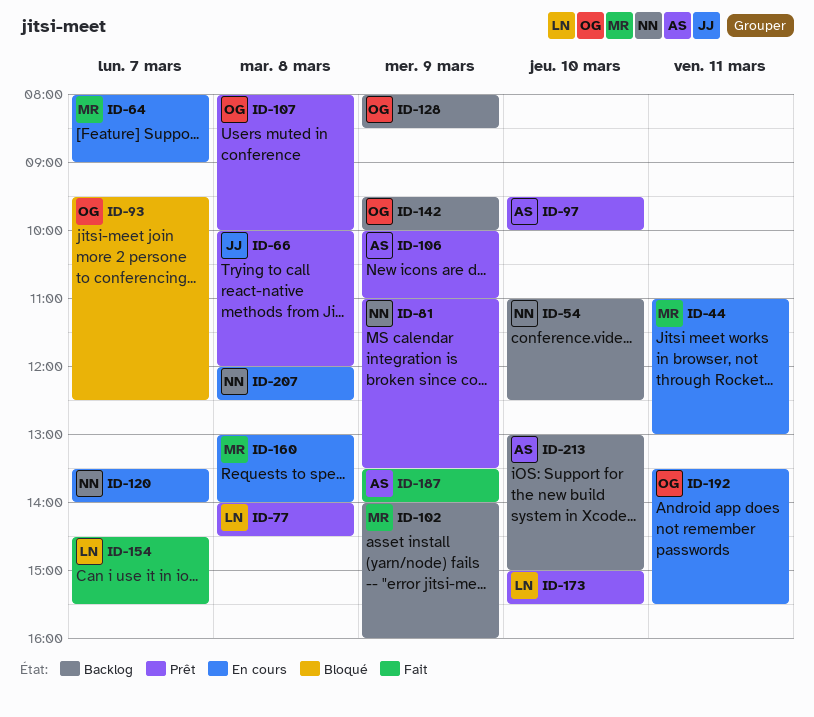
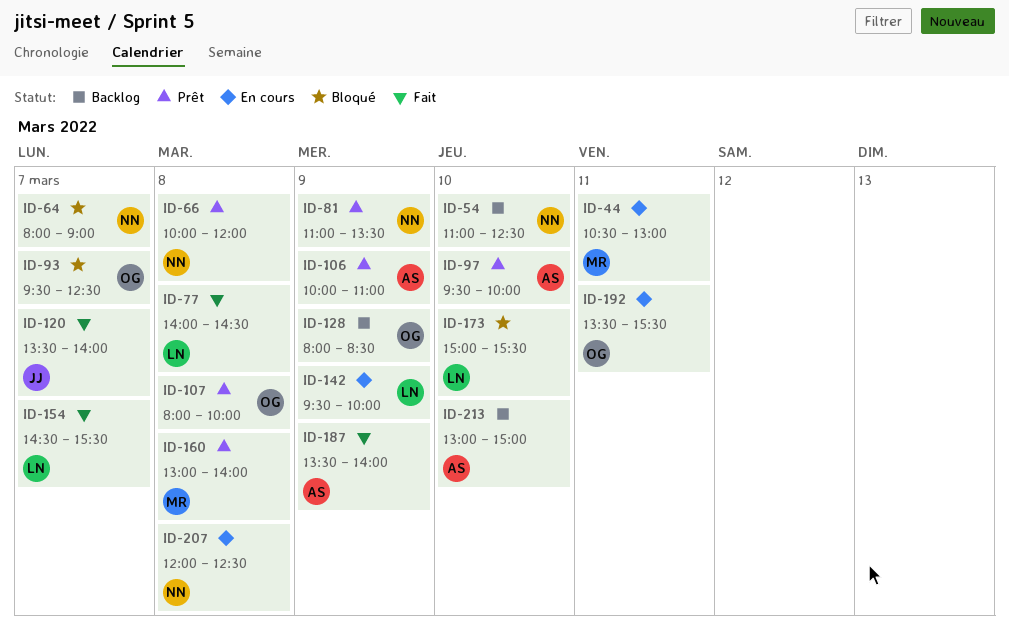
ID-44, begins: 11:00 -> 10:30
ID-64, status: En cours -> Bloqué
ID-64, owner: MR -> NN
ID-66, owner: JJ -> NN
ID-77, status: Prêt -> Fait
ID-102: present -> none
ID-120, status: En cours -> Fait
ID-120, owner: NN -> JJ
ID-142, status: Backlog -> En cours
ID-142, owner: OG -> LN
ID-160, status: En cours -> Prêt
ID-173, status: Prêt -> Bloqué

